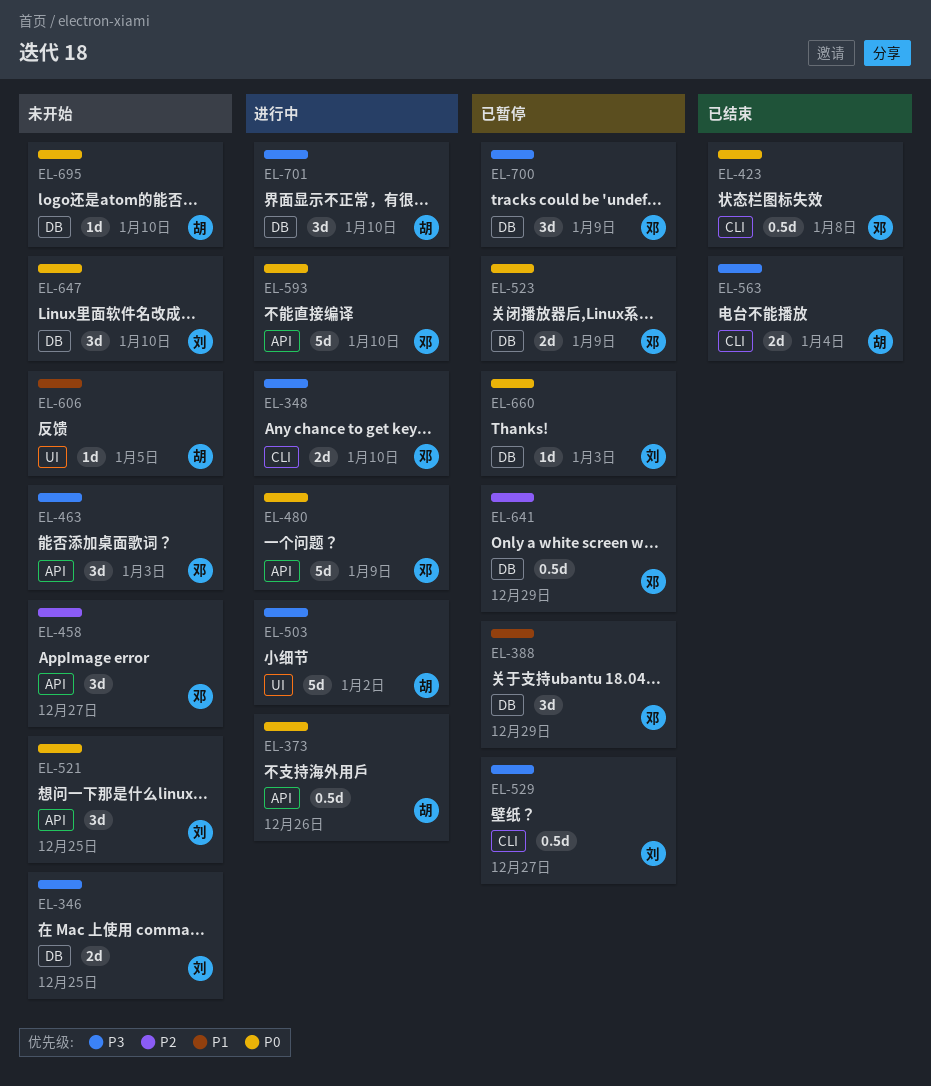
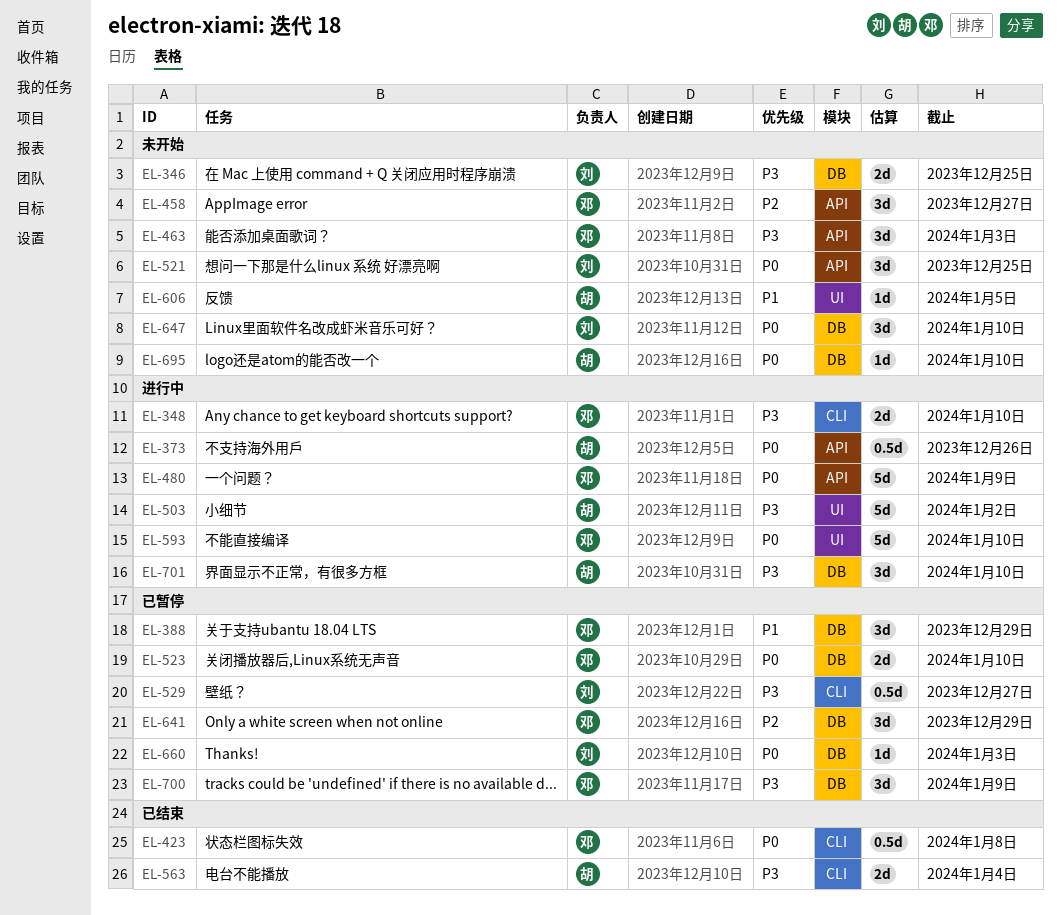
EL-523, due: Jan 9 -> Jan 10
EL-593, label: API -> UI
EL-641, estimate: 0.5d -> 3d

